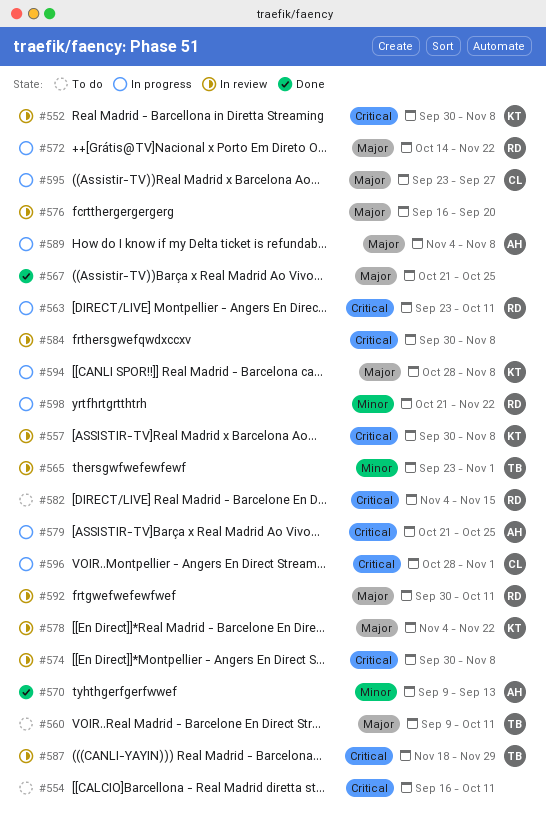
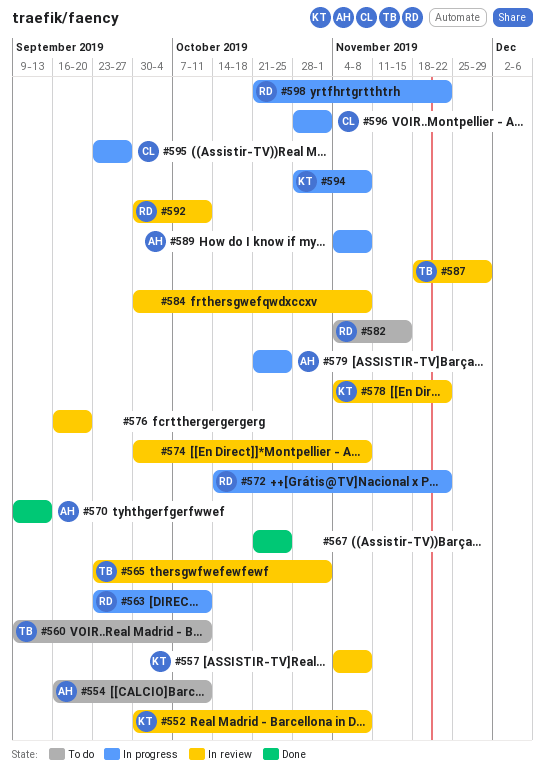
#554, owner: none -> AH
#557, start: Sep 30 -> Nov 4

